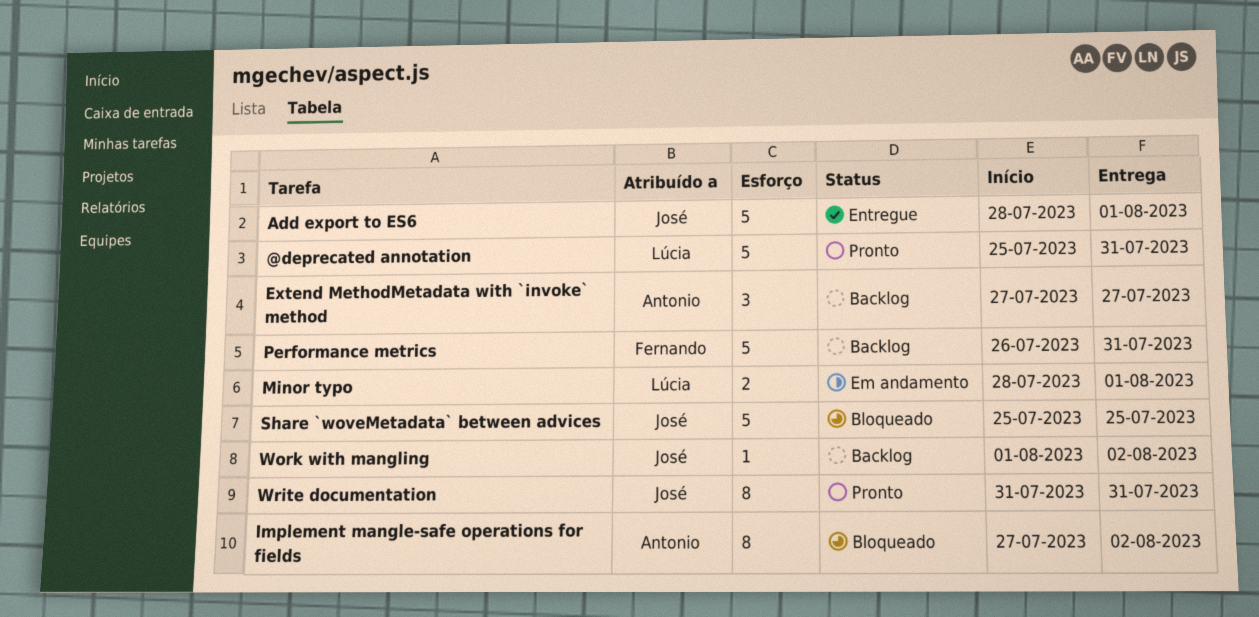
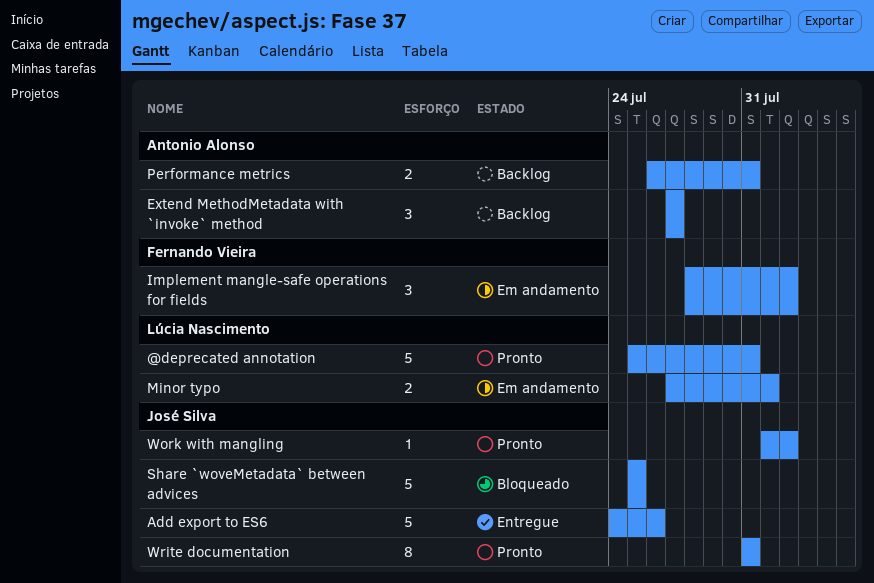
Add export to ES6, start: Jul 28 -> Jul 24
Add export to ES6, due: Aug 1 -> Jul 26
Implement mangle-safe operations for fields, status: Bloqueado -> Em andamento
Implement mangle-safe operations for fields, owner: Antonio Alonso -> Fernando Vieira
Implement mangle-safe operations for fields, estimate: 8 -> 3
Implement mangle-safe operations for fields, start: Jul 27 -> Jul 28
Minor typo, start: Jul 28 -> Jul 27
Performance metrics, owner: Fernando Vieira -> Antonio Alonso
Performance metrics, estimate: 5 -> 2
Work with mangling, status: Backlog -> Pronto

